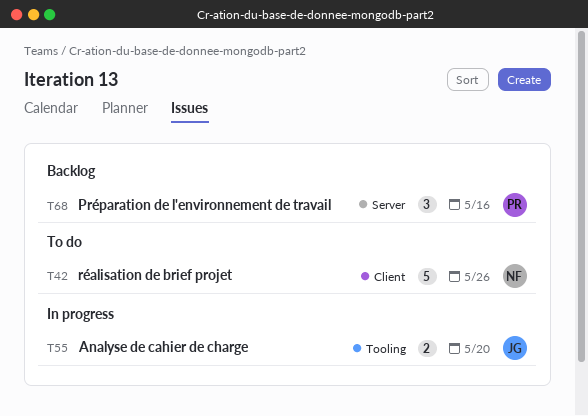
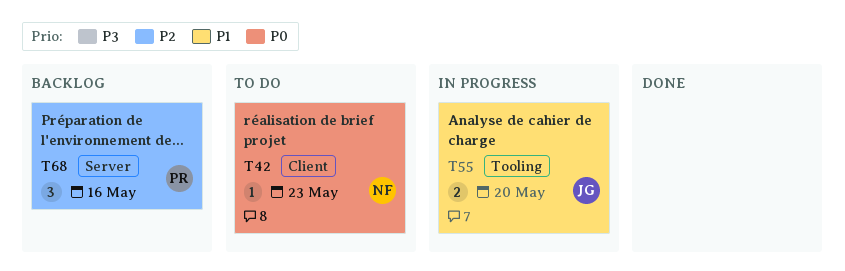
T42, estimate: 5 -> 1
T42, due: May 26 -> May 23

